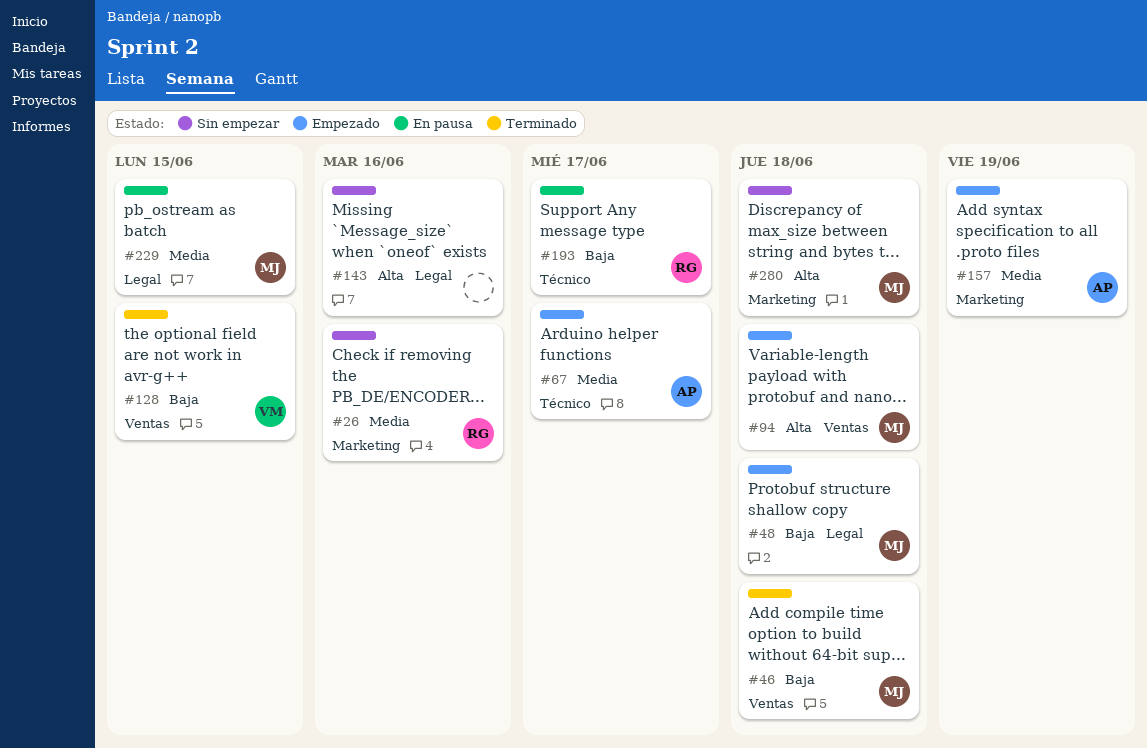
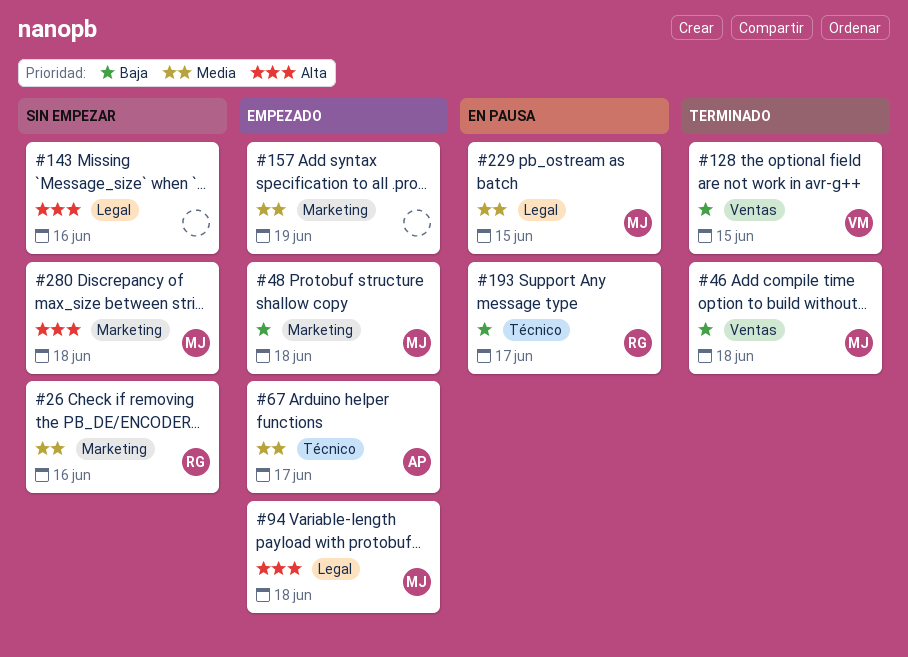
#48, label: Legal -> Marketing
#94, label: Ventas -> Legal
#157, owner: AP -> none

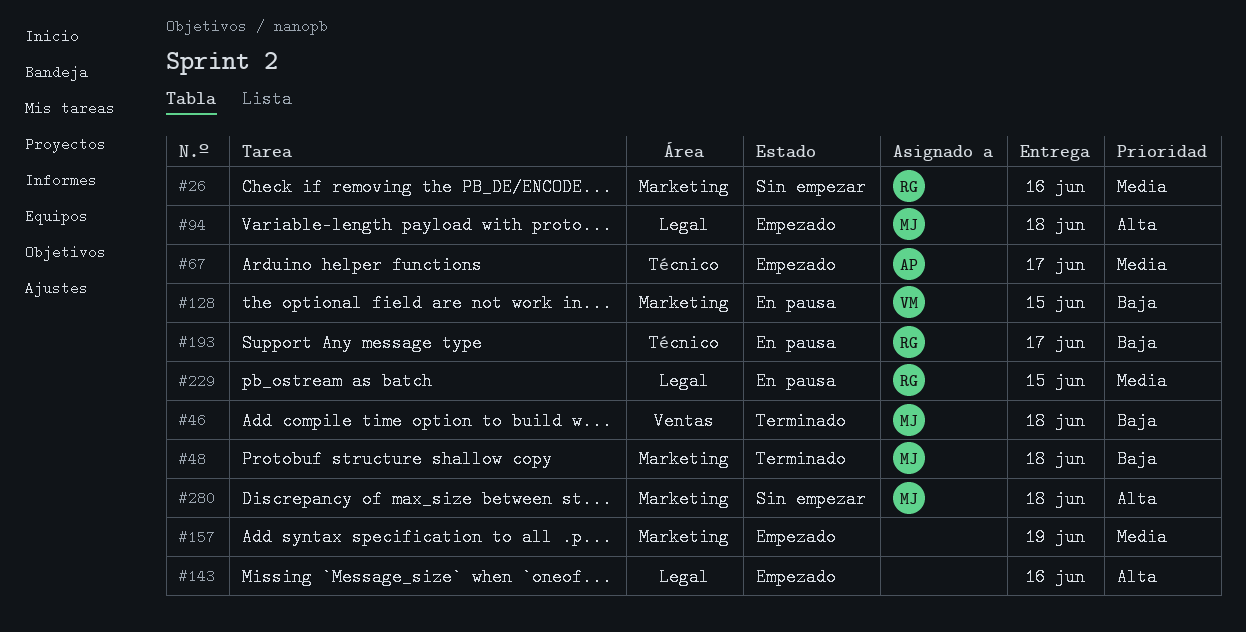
#48, status: Empezado -> Terminado
#128, status: Terminado -> En pausa
#128, label: Ventas -> Marketing
#143, status: Sin empezar -> Empezado
#229, owner: MJ -> RG

